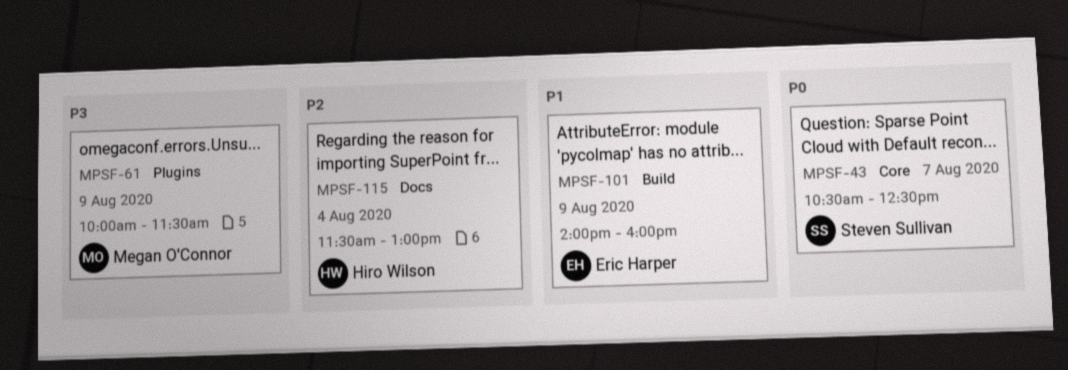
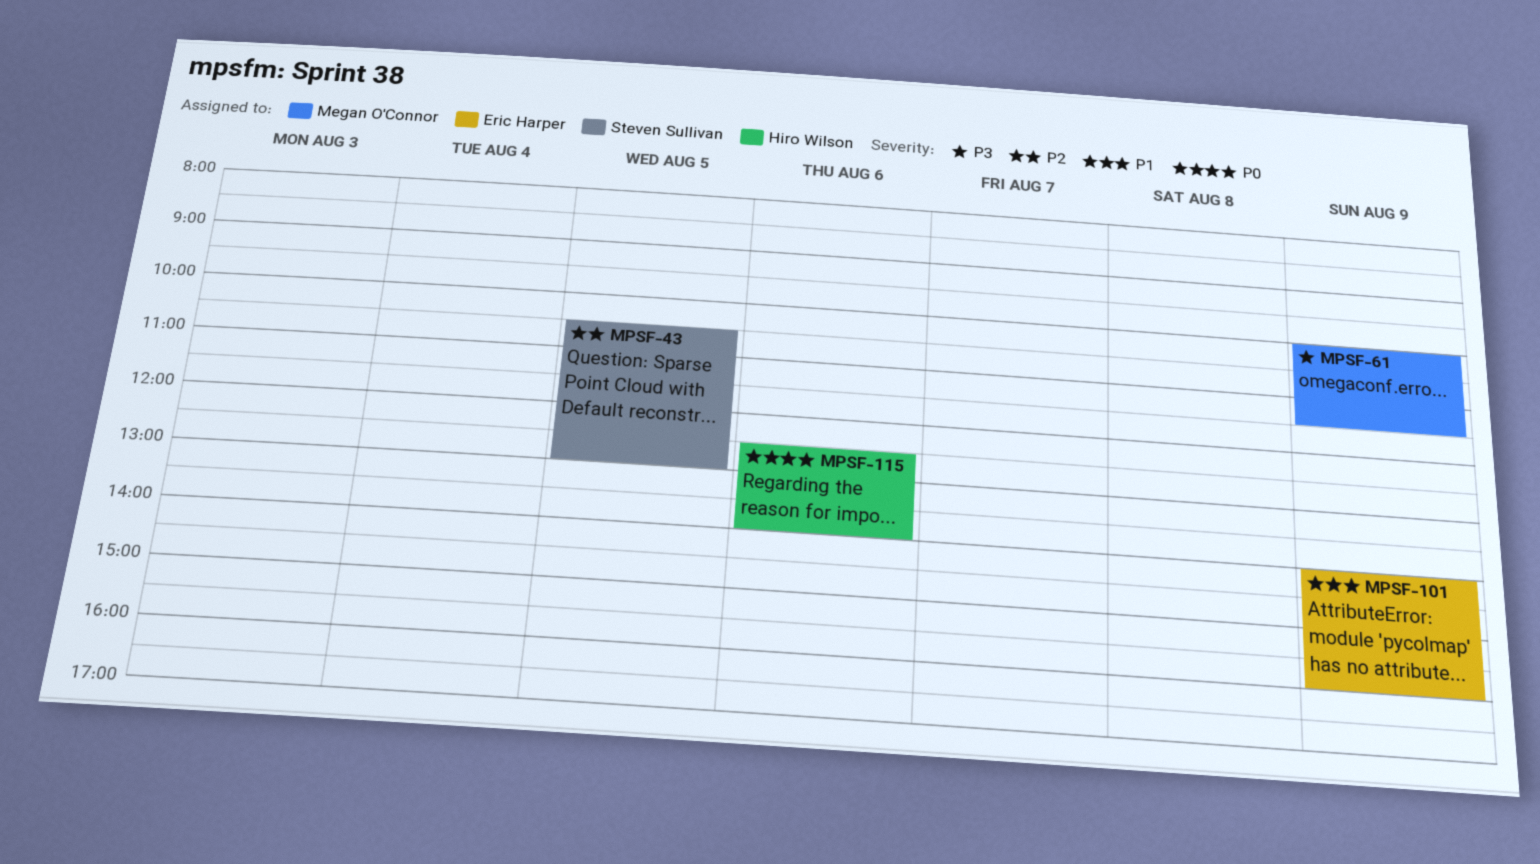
MPSF-43, priority: P0 -> P2
MPSF-43, day: Aug 7 -> Aug 5
MPSF-43, ends: 12:30 -> 13:00
MPSF-115, priority: P2 -> P0
MPSF-115, day: Aug 4 -> Aug 6
MPSF-115, begins: 11:30 -> 12:30
MPSF-115, ends: 13:00 -> 14:00

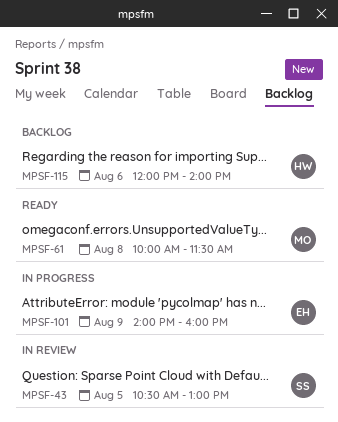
MPSF-61, day: Aug 9 -> Aug 8
MPSF-115, begins: 12:30 -> 12:00

